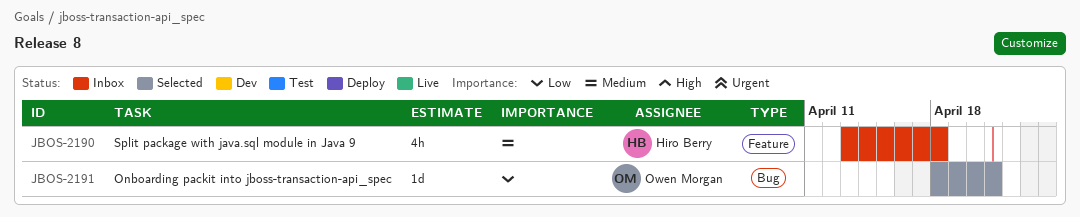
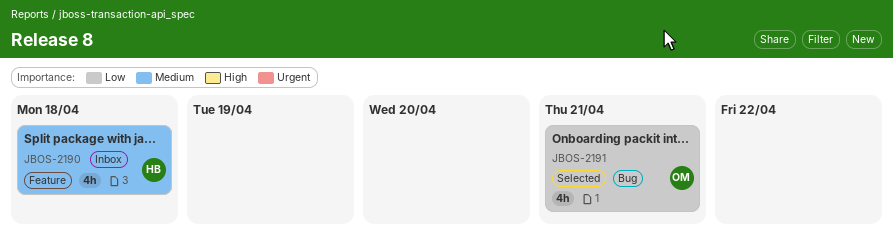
JBOS-2191, estimate: 1d -> 4h

